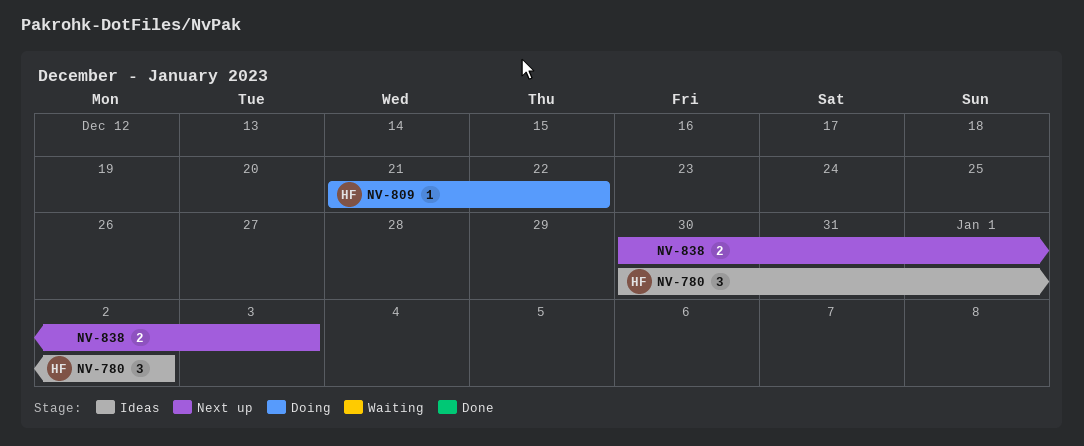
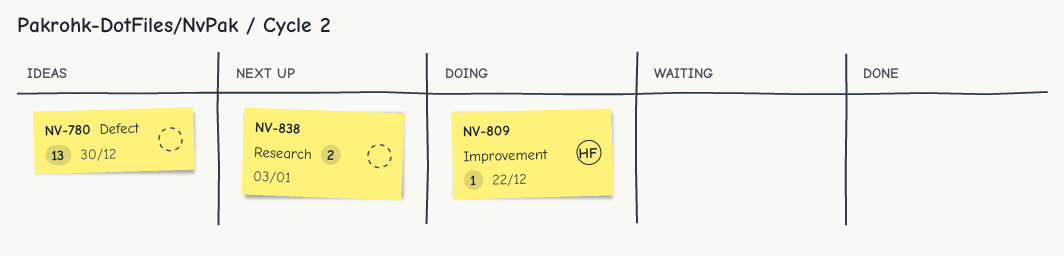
NV-780, owner: HF -> none
NV-780, estimate: 3 -> 13
NV-780, due: Jan 2 -> Dec 30

